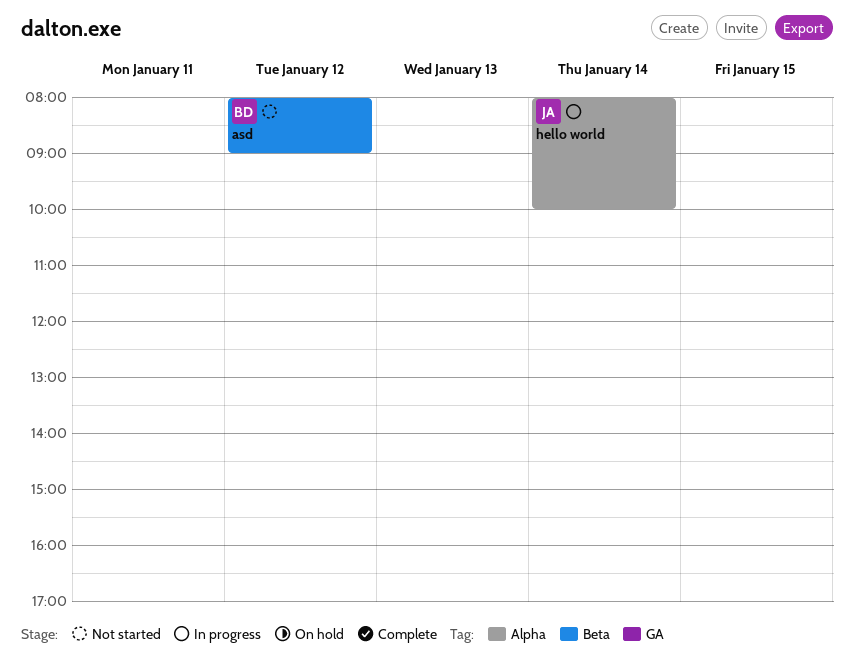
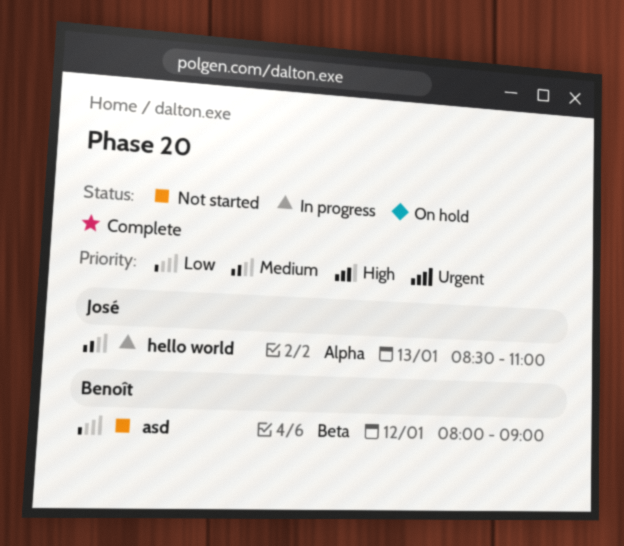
hello world, day: Jan 14 -> Jan 13
hello world, begins: 08:00 -> 08:30
hello world, ends: 10:00 -> 11:00

